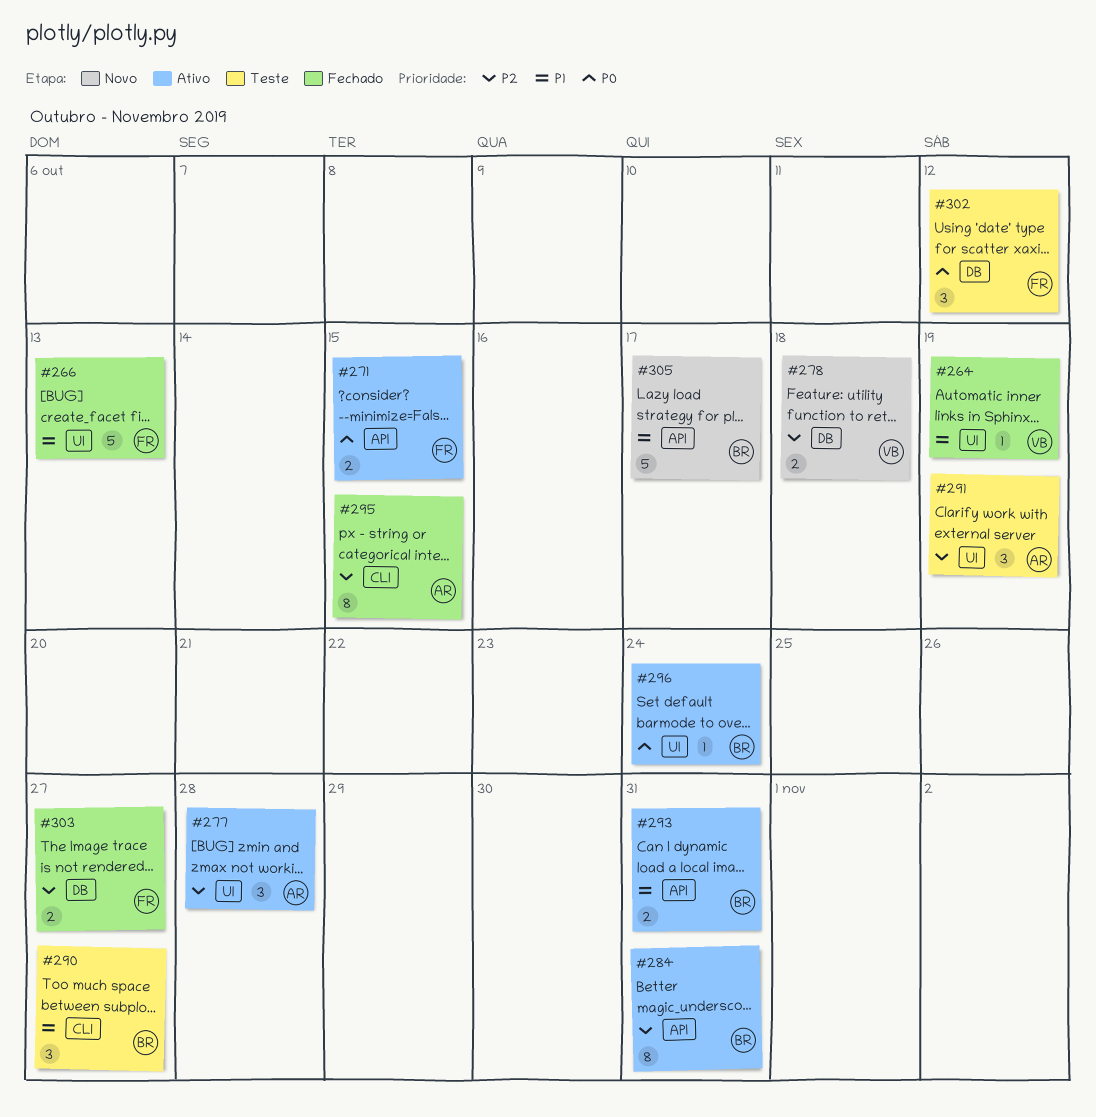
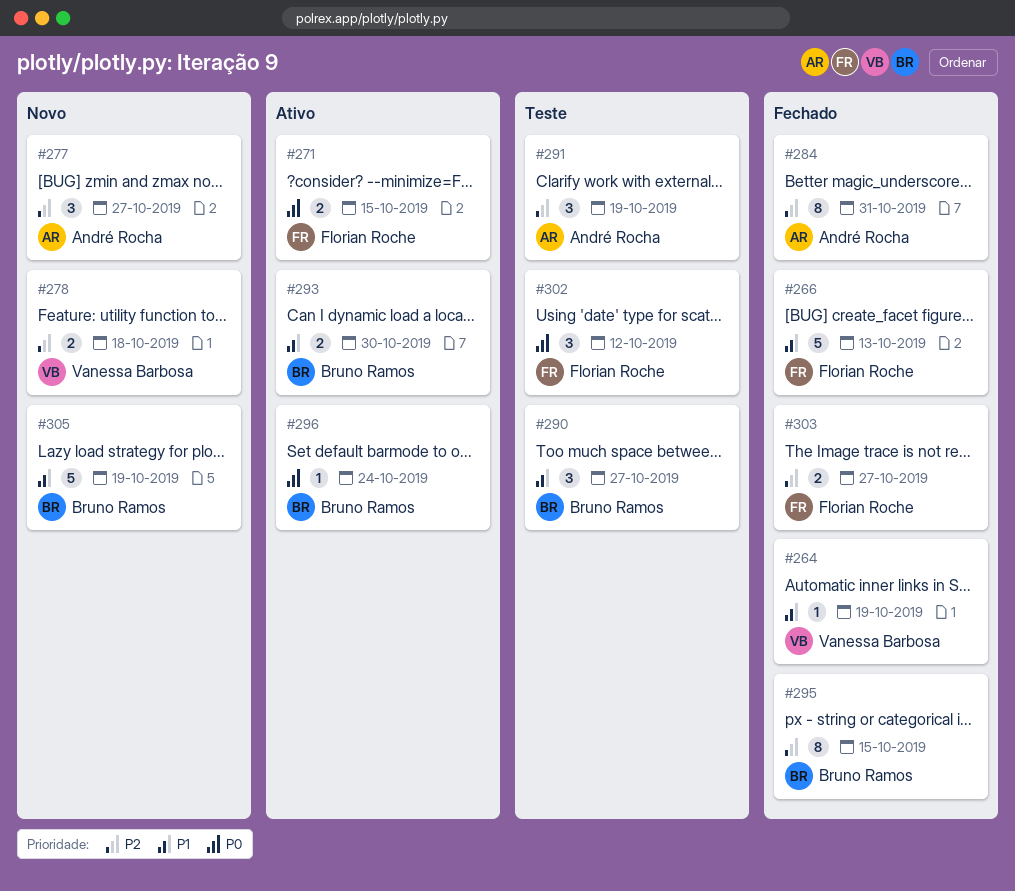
#277, status: Ativo -> Novo
#277, due: Oct 28 -> Oct 27
#284, status: Ativo -> Fechado
#284, owner: Bruno Ramos -> André Rocha
#293, due: Oct 31 -> Oct 30
#295, owner: André Rocha -> Bruno Ramos
#305, due: Oct 17 -> Oct 19

